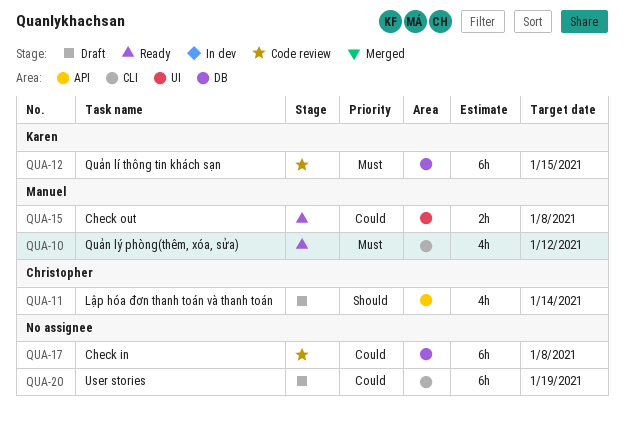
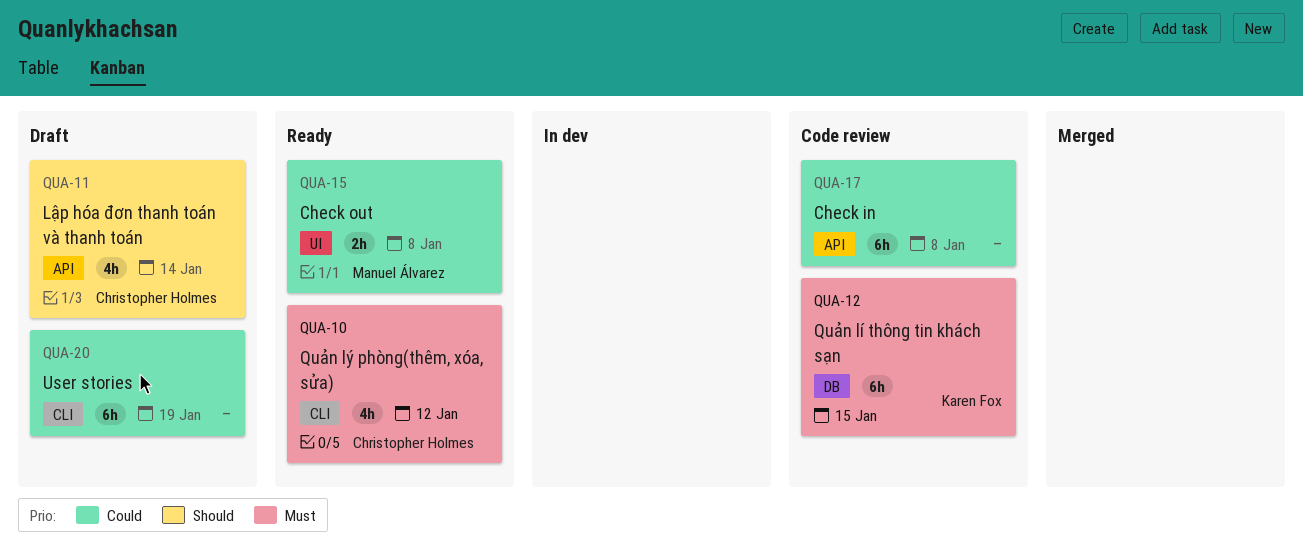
QUA-10, owner: Manuel Álvarez -> Christopher Holmes
QUA-17, label: DB -> API

